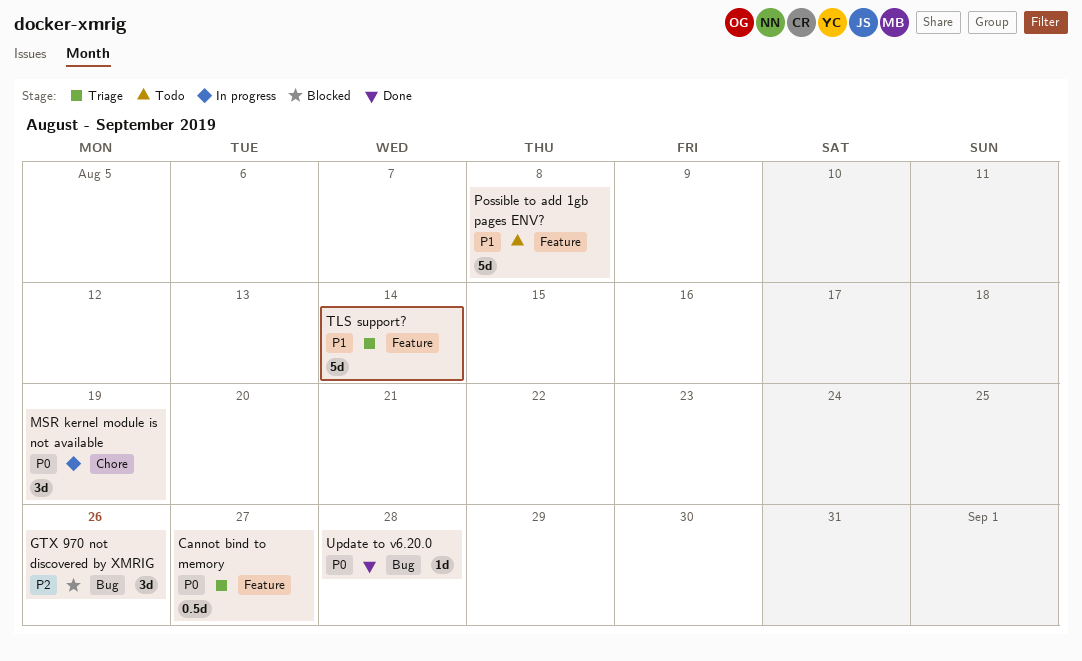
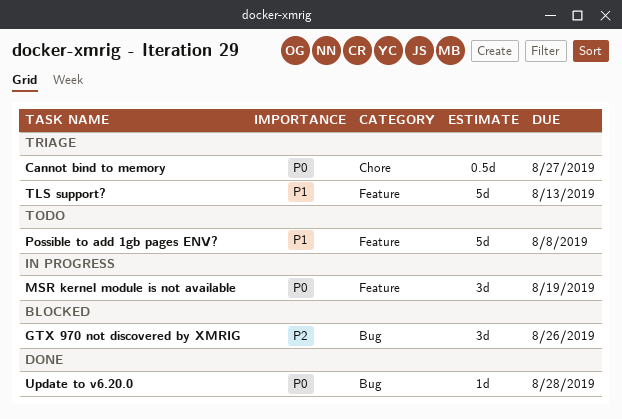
Cannot bind to memory, label: Feature -> Chore
MSR kernel module is not available, label: Chore -> Feature
TLS support?, due: Aug 14 -> Aug 13

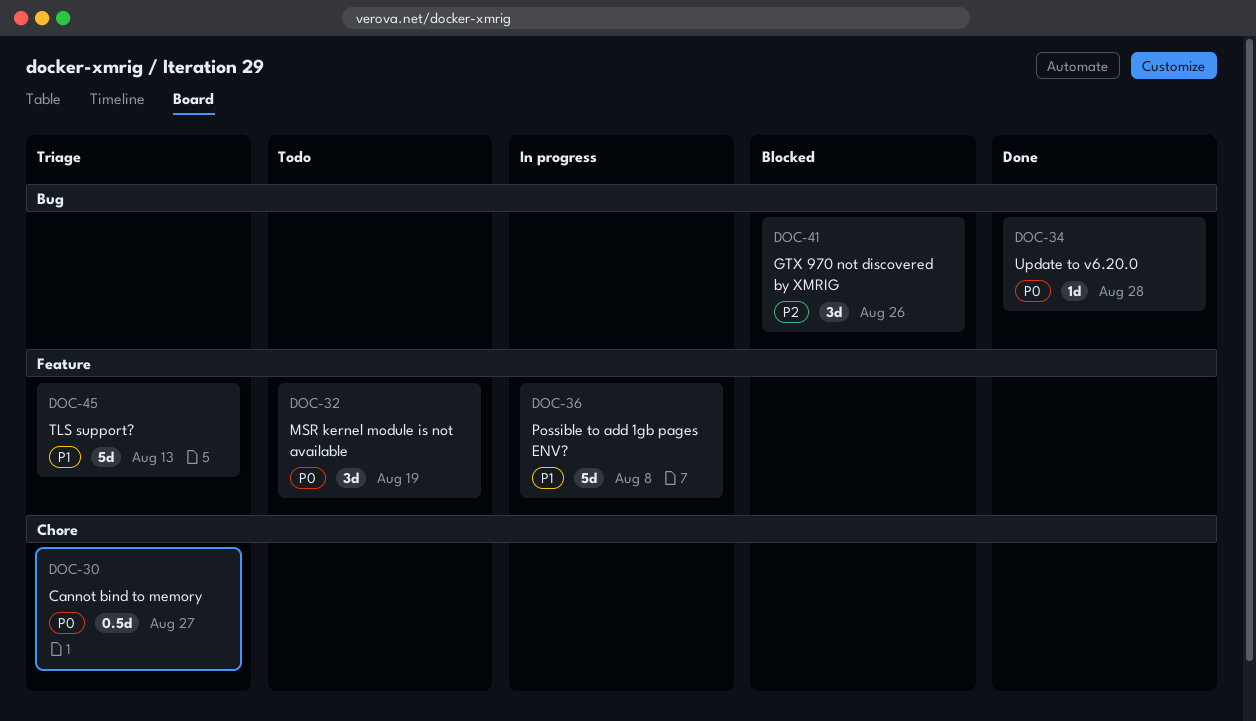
MSR kernel module is not available, status: In progress -> Todo
Possible to add 1gb pages ENV?, status: Todo -> In progress

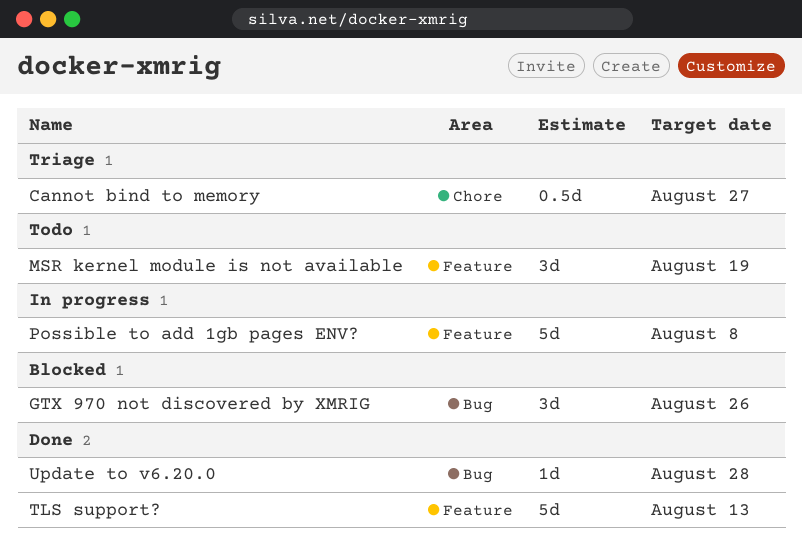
TLS support?, status: Triage -> Done

